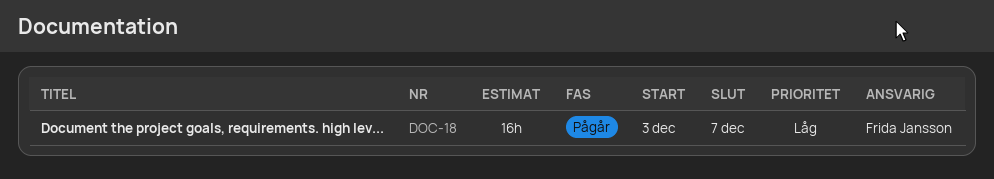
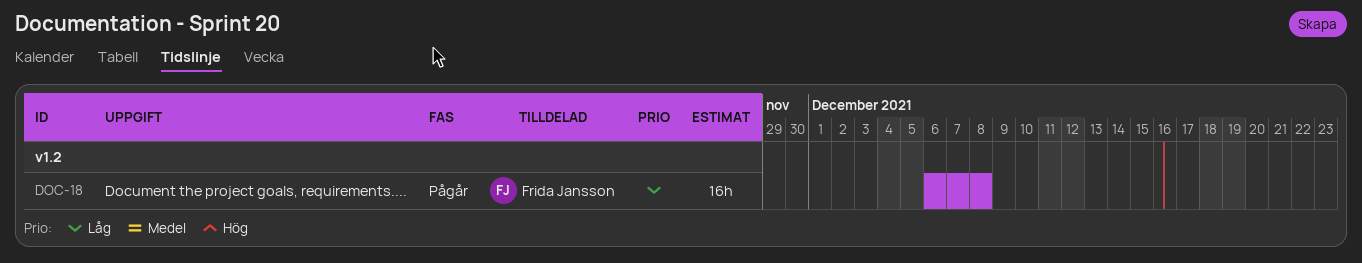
DOC-18, start: Dec 3 -> Dec 6
DOC-18, due: Dec 7 -> Dec 8

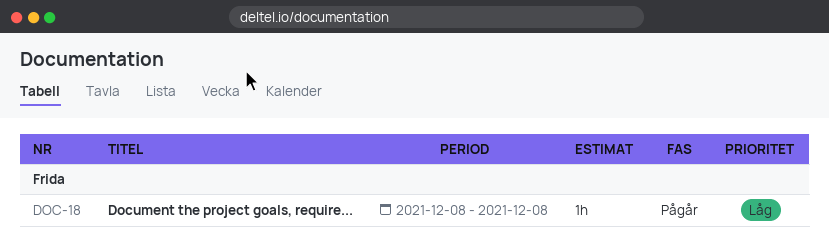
DOC-18, estimate: 16h -> 1h
DOC-18, start: Dec 6 -> Dec 8

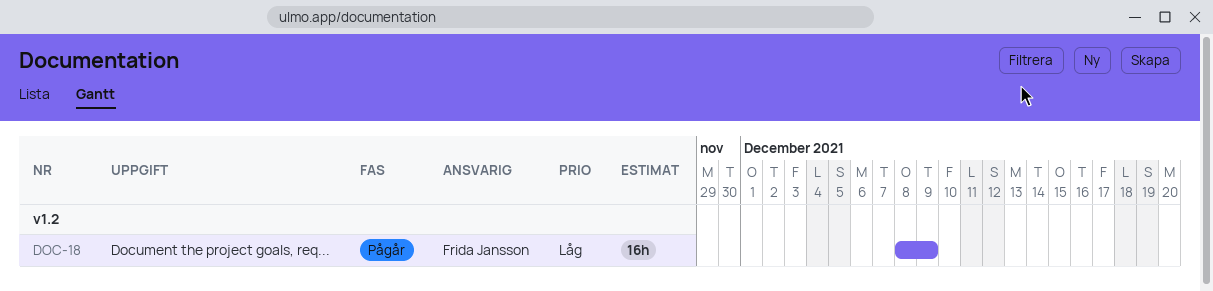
DOC-18, estimate: 1h -> 16h
DOC-18, due: Dec 8 -> Dec 9

